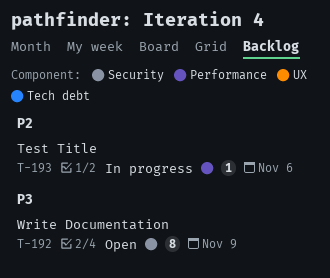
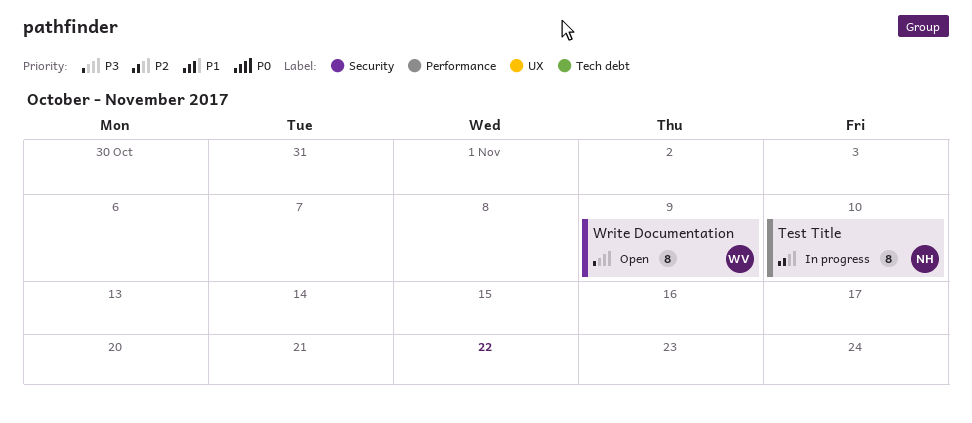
Test Title, estimate: 1 -> 8
Test Title, due: Nov 6 -> Nov 10

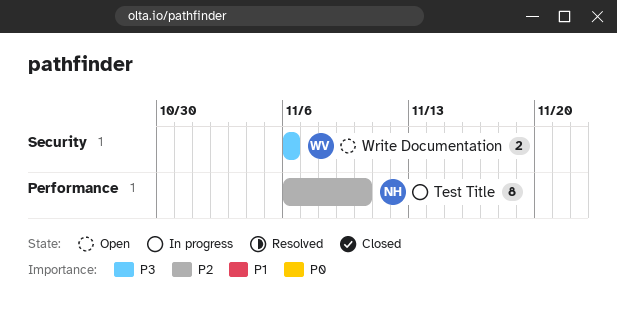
Write Documentation, estimate: 8 -> 2
Write Documentation, due: Nov 9 -> Nov 6

